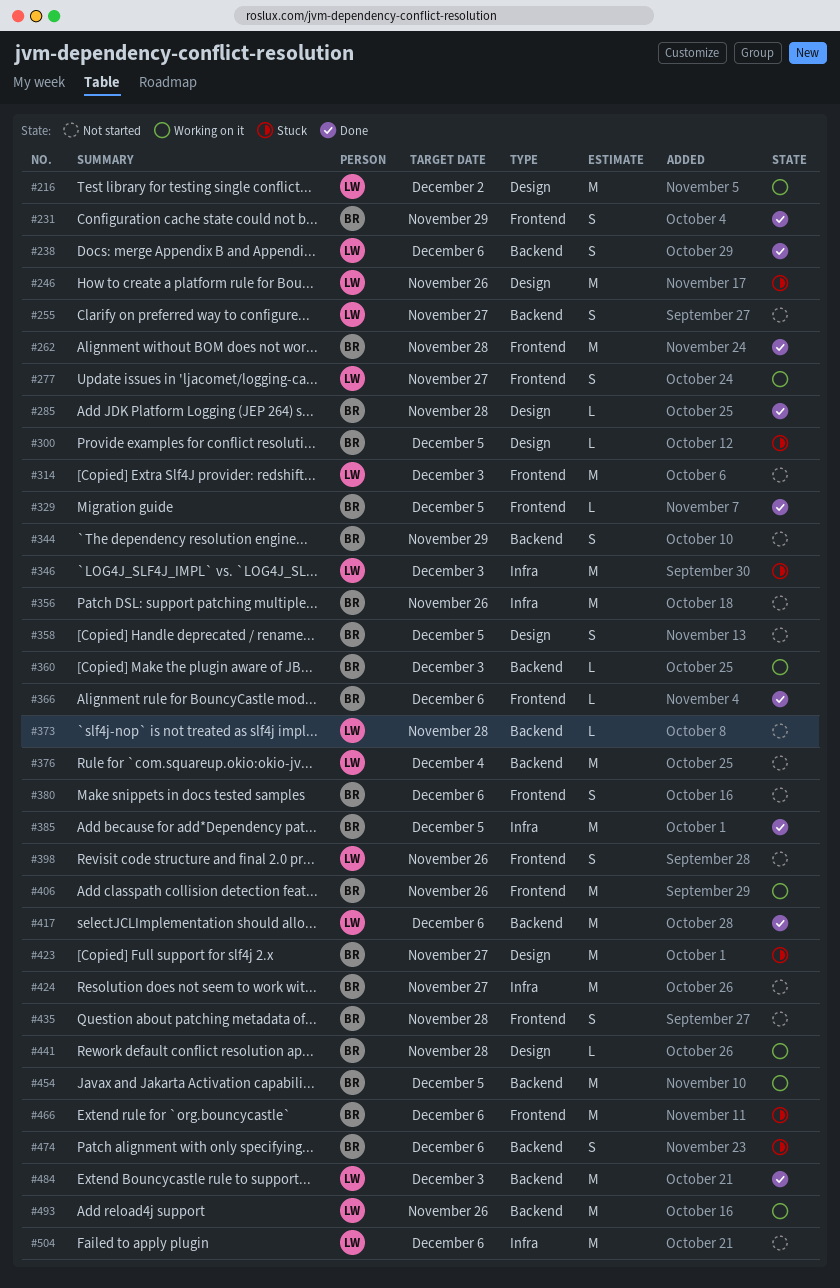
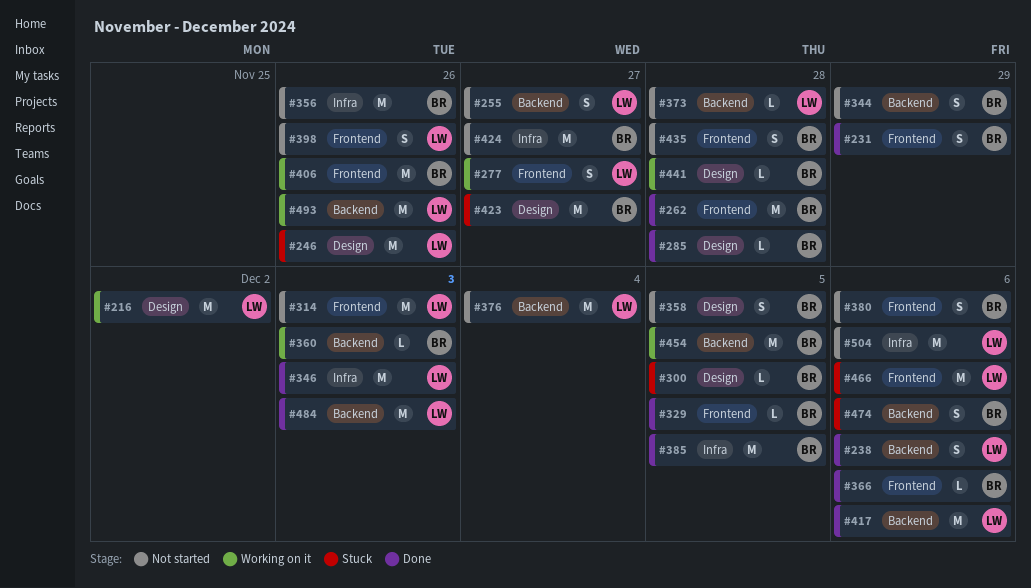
#346, status: Stuck -> Done
#466, owner: BR -> LW

